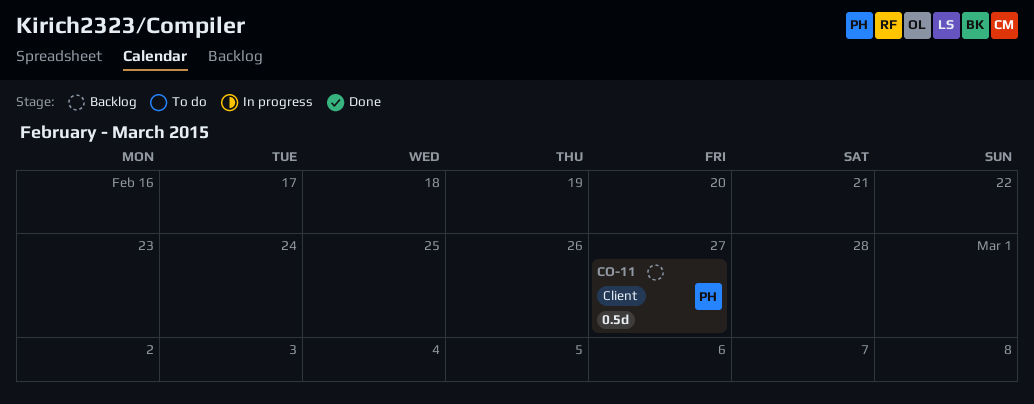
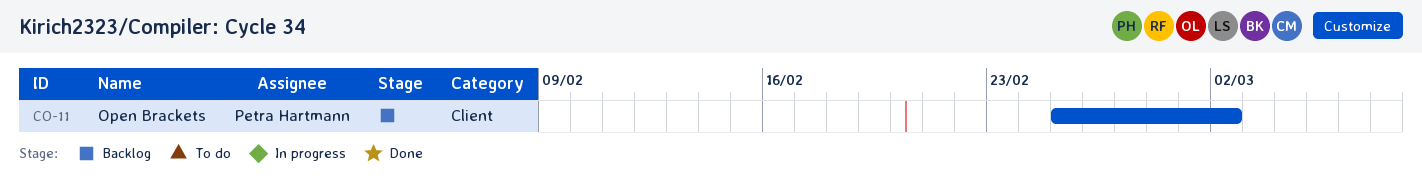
CO-11, due: Feb 27 -> Mar 2

